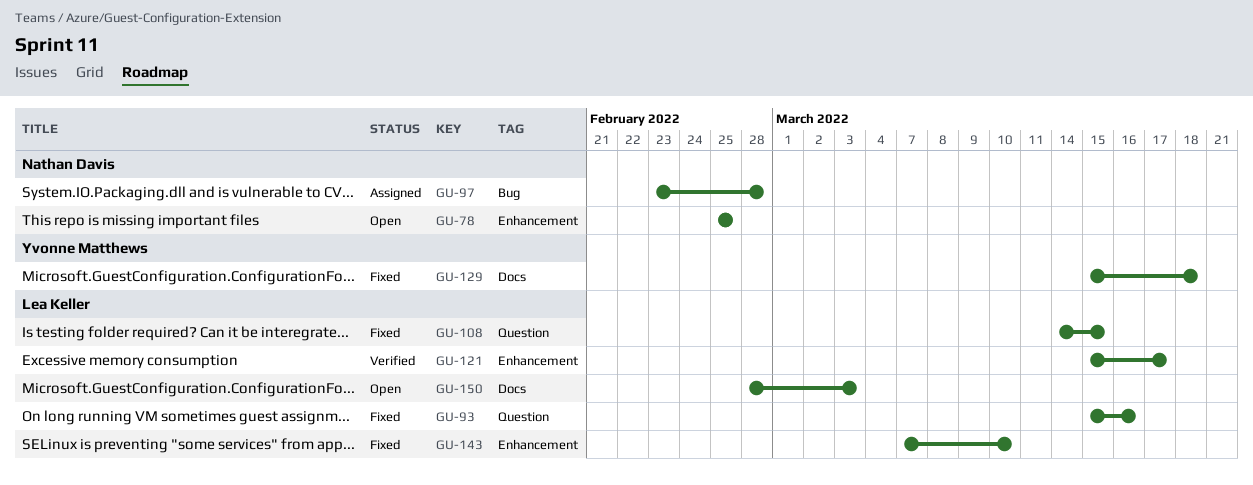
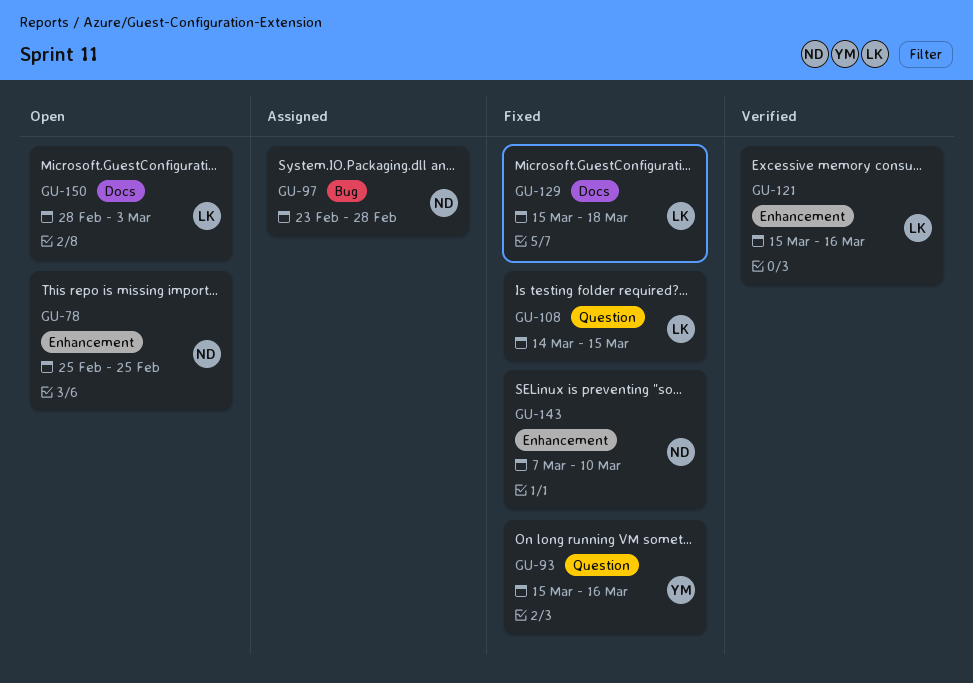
GU-93, owner: Lea Keller -> Yvonne Matthews
GU-121, due: Mar 17 -> Mar 16
GU-129, owner: Yvonne Matthews -> Lea Keller
GU-143, owner: Lea Keller -> Nathan Davis

